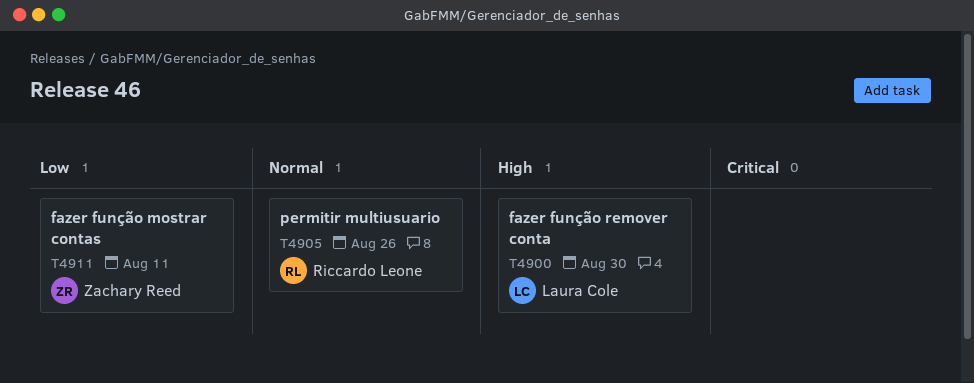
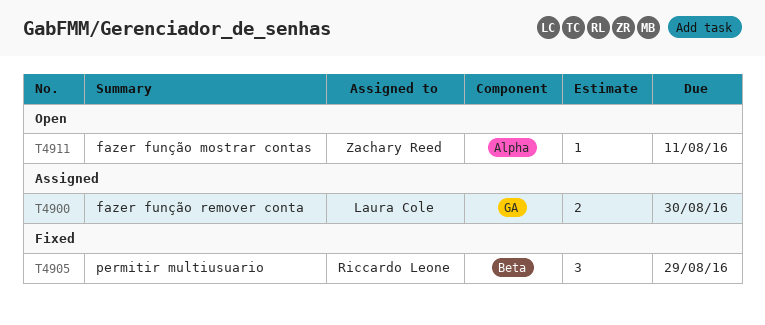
T4905, due: Aug 26 -> Aug 29

